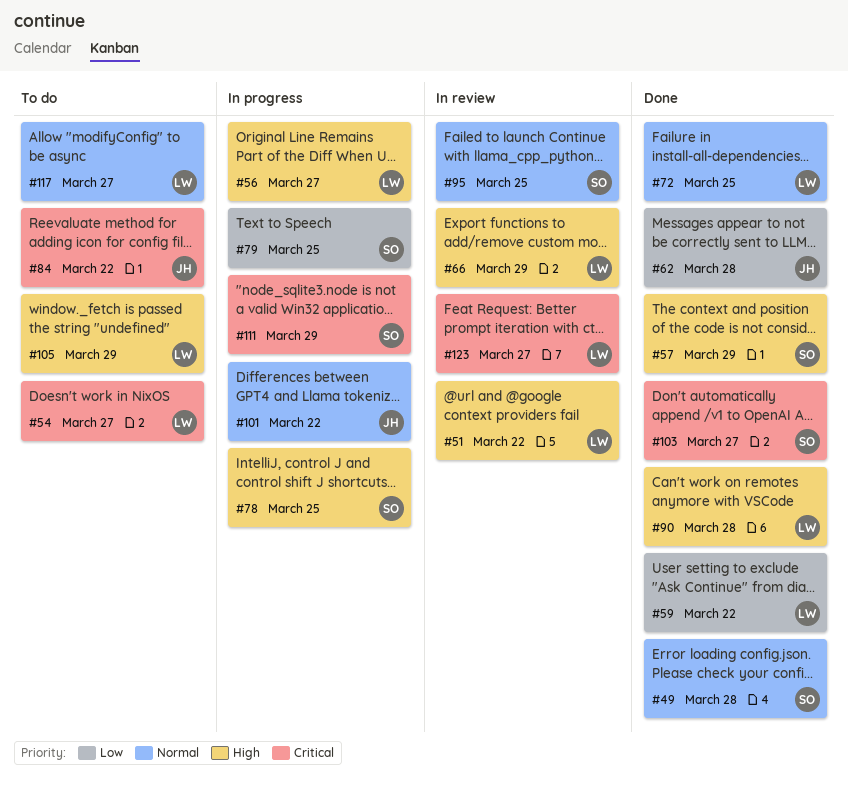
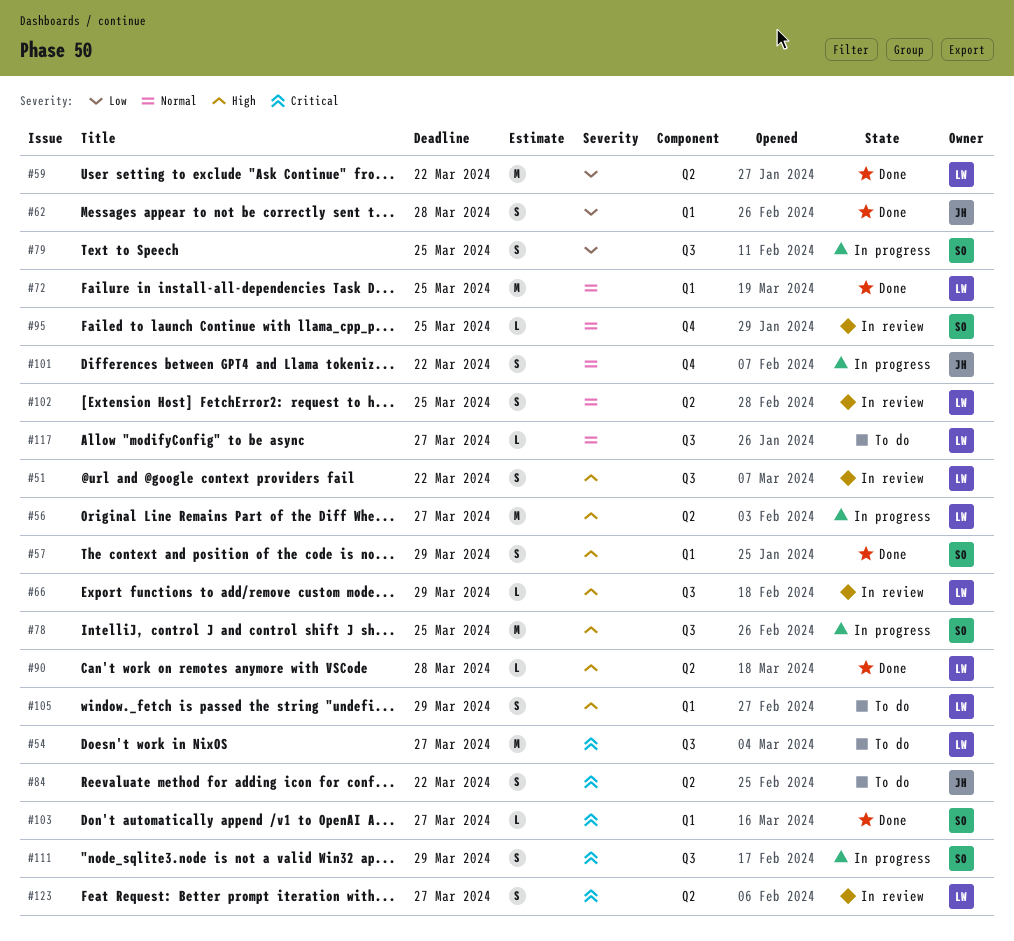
#49: present -> none
#102: none -> present

